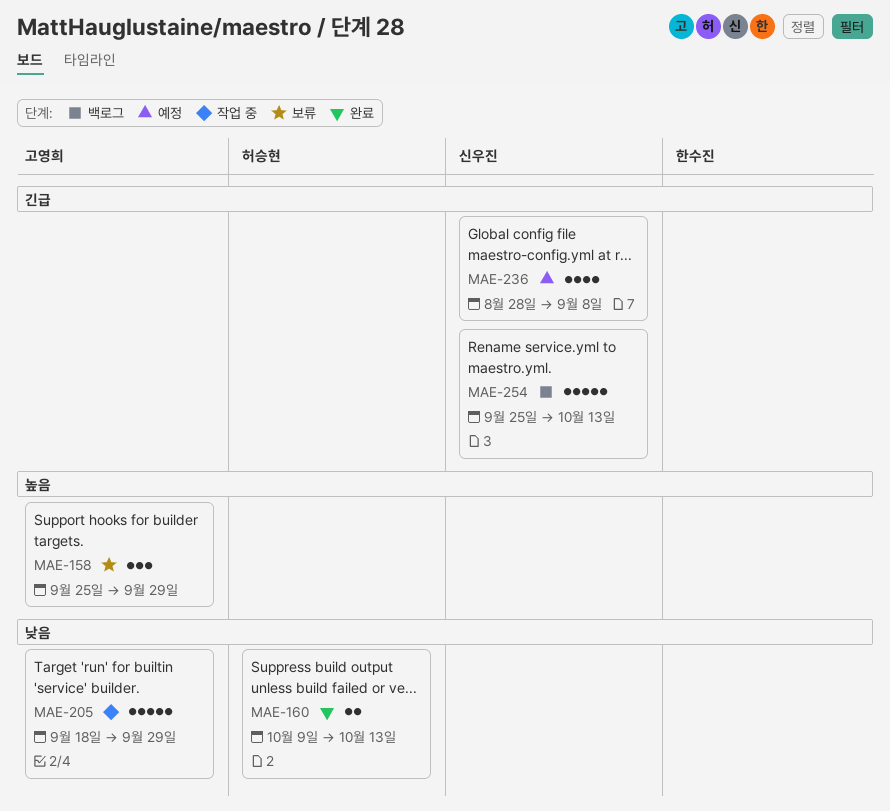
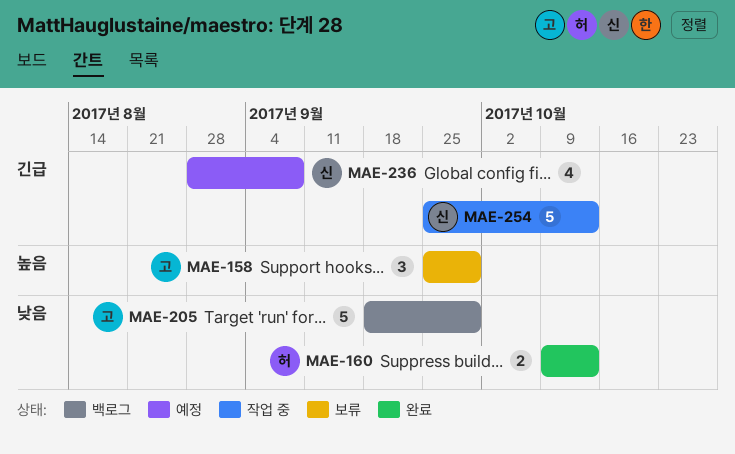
MAE-205, status: 작업 중 -> 백로그
MAE-254, status: 백로그 -> 작업 중

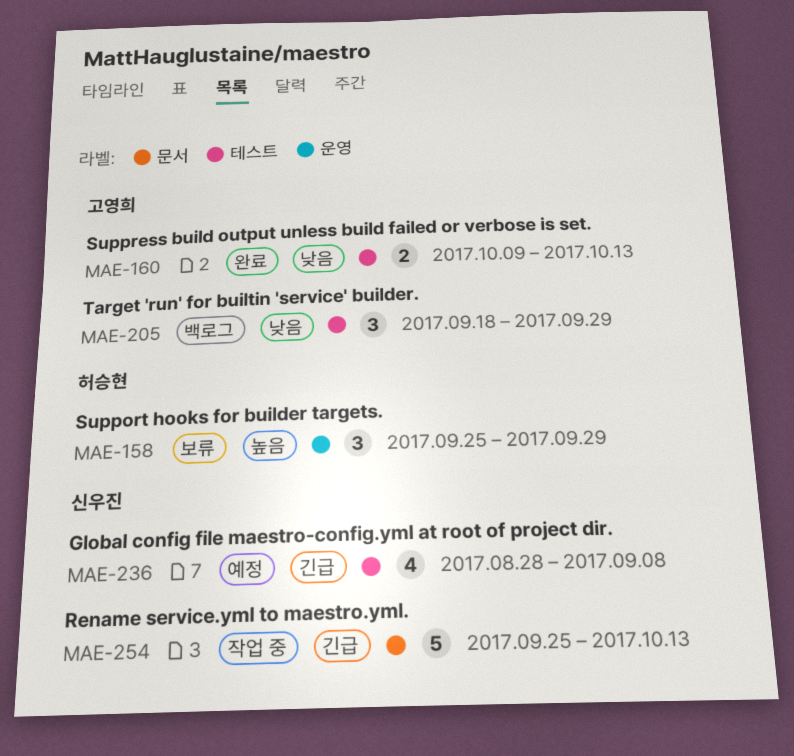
MAE-158, owner: 고영희 -> 허승현
MAE-160, owner: 허승현 -> 고영희
MAE-205, estimate: 5 -> 3

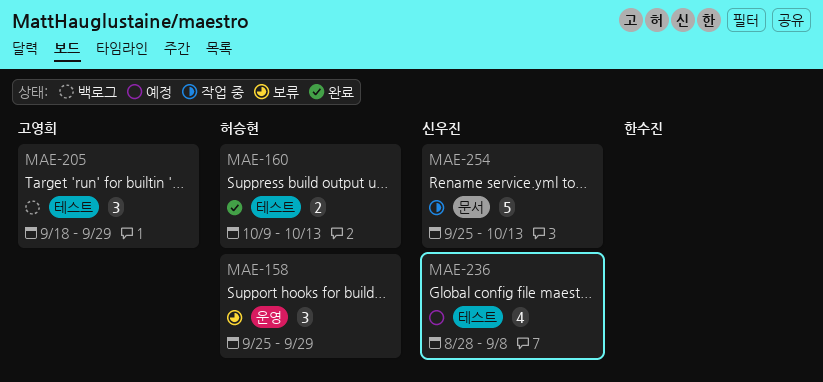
MAE-160, owner: 고영희 -> 허승현

